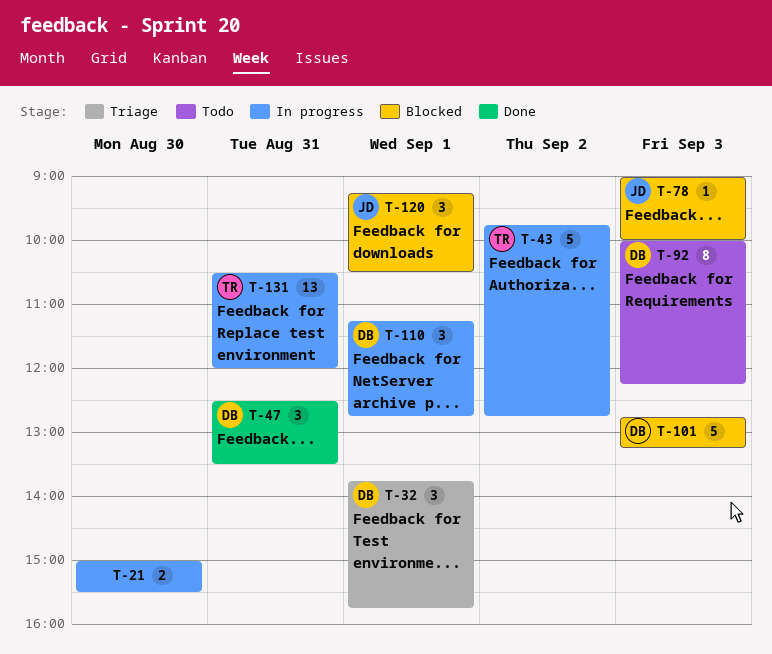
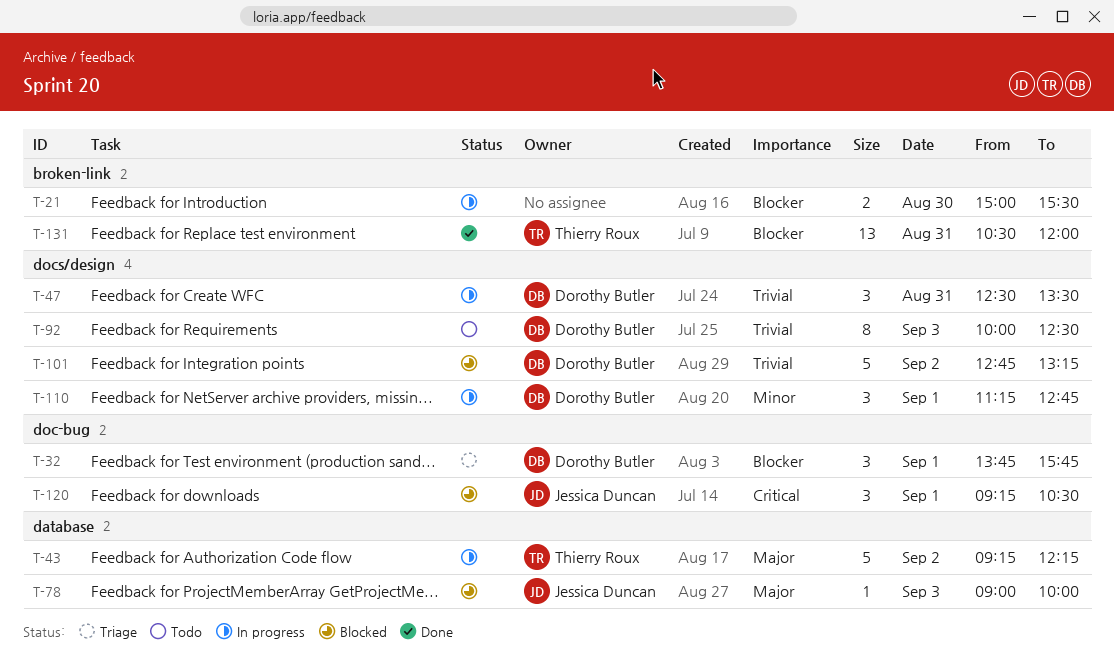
T-43, begins: 09:45 -> 09:15
T-43, ends: 12:45 -> 12:15
T-47, status: Done -> In progress
T-92, ends: 12:15 -> 12:30
T-101, day: Sep 3 -> Sep 2
T-131, status: In progress -> Done

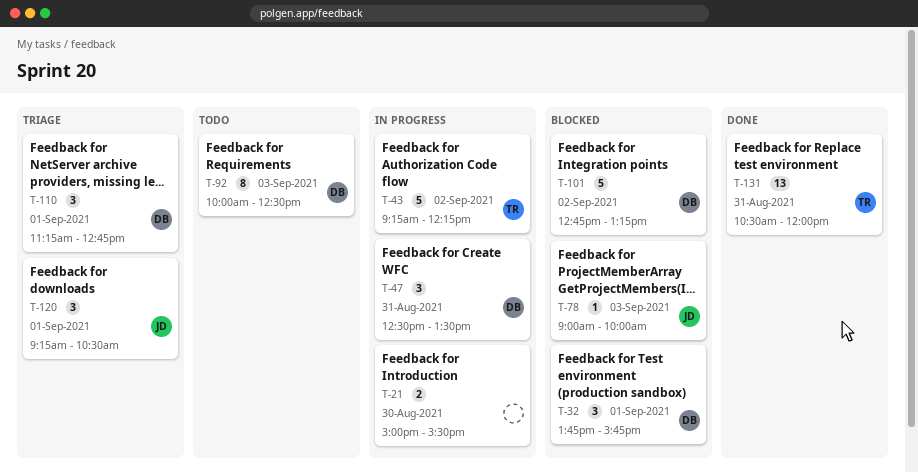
T-32, status: Triage -> Blocked
T-110, status: In progress -> Triage
T-120, status: Blocked -> Triage

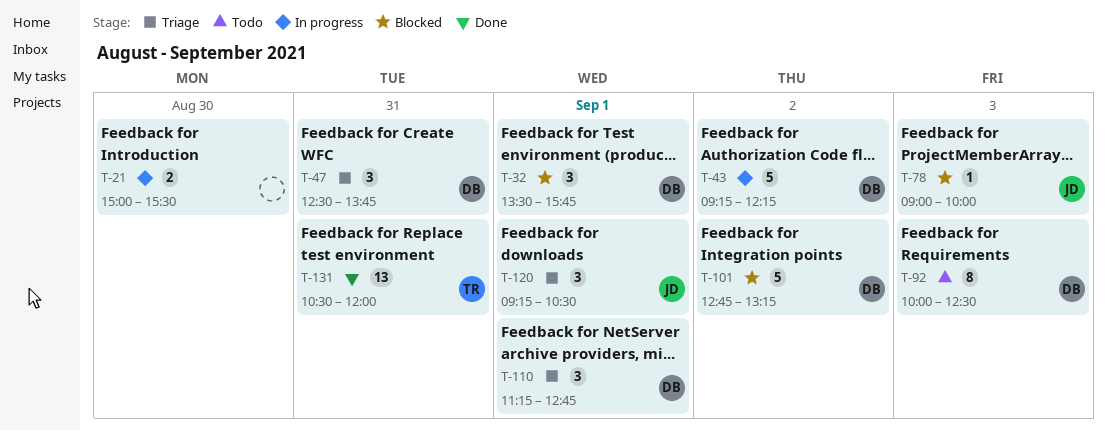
T-32, begins: 13:45 -> 13:30
T-43, owner: TR -> DB
T-47, status: In progress -> Triage
T-47, ends: 13:30 -> 13:45

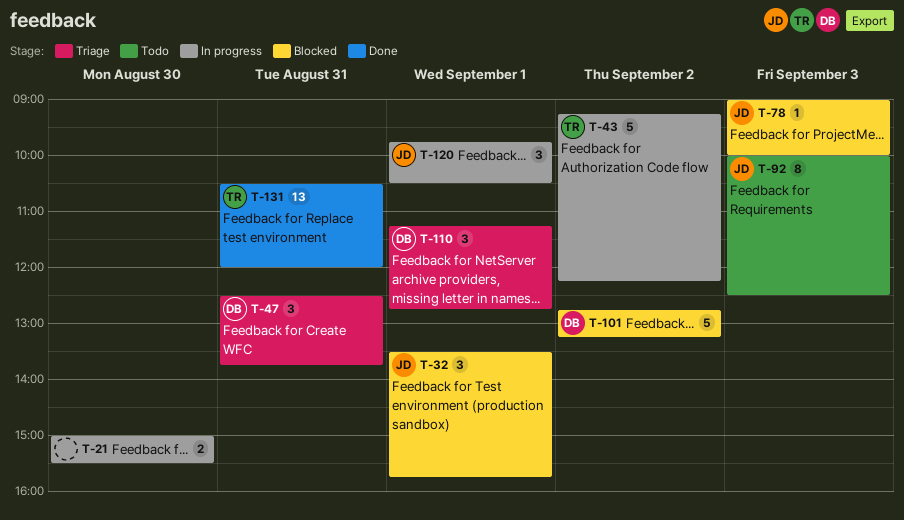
T-32, owner: DB -> JD
T-43, owner: DB -> TR
T-92, owner: DB -> JD
T-120, status: Triage -> In progress
T-120, begins: 09:15 -> 09:45

